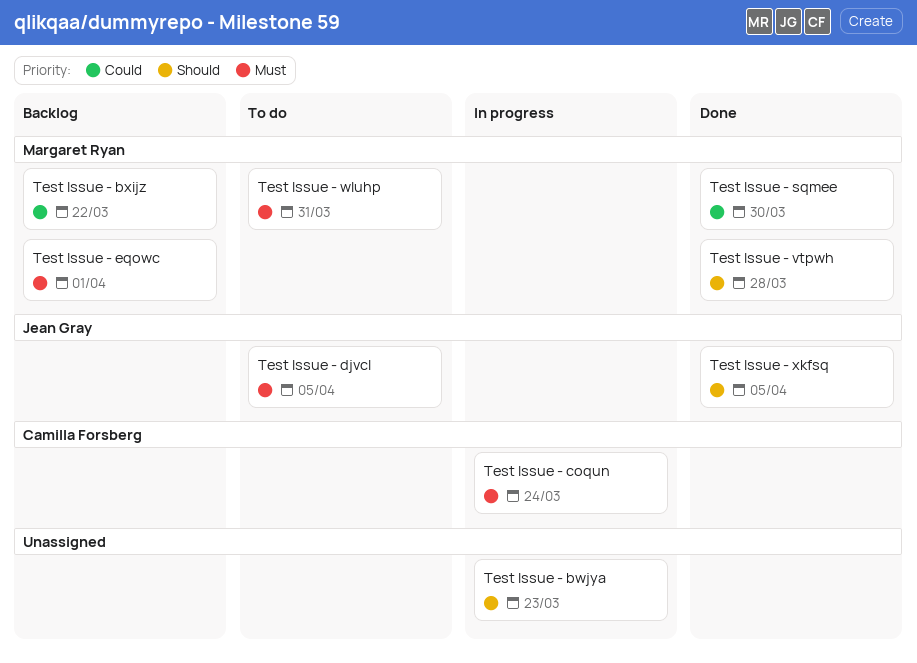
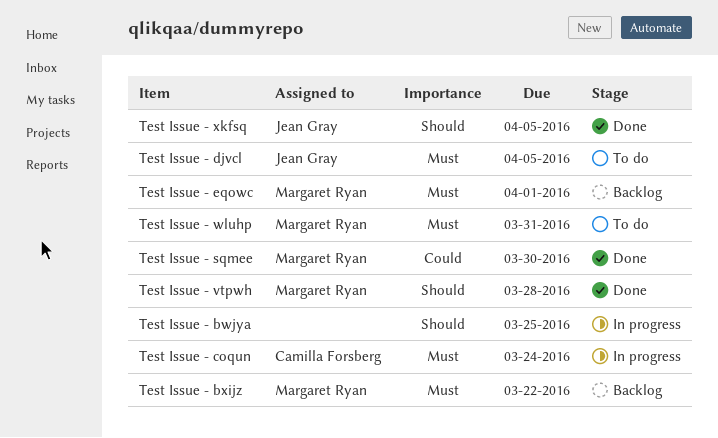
Test Issue - bwjya, due: Mar 23 -> Mar 25
Test Issue - bxijz, priority: Could -> Must

